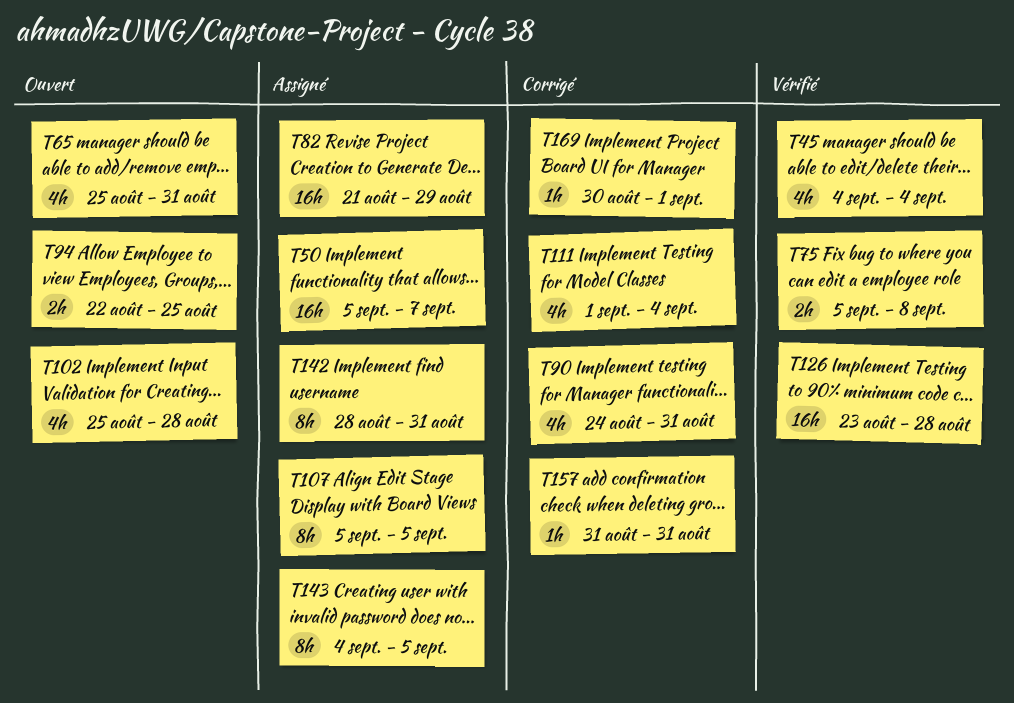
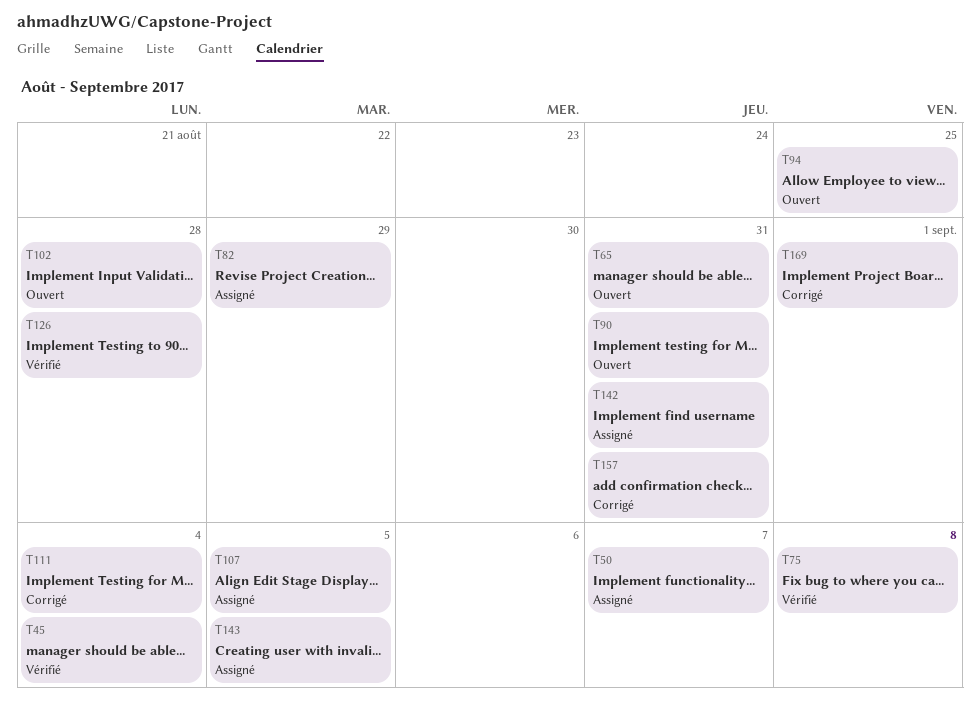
T90, status: Corrigé -> Ouvert

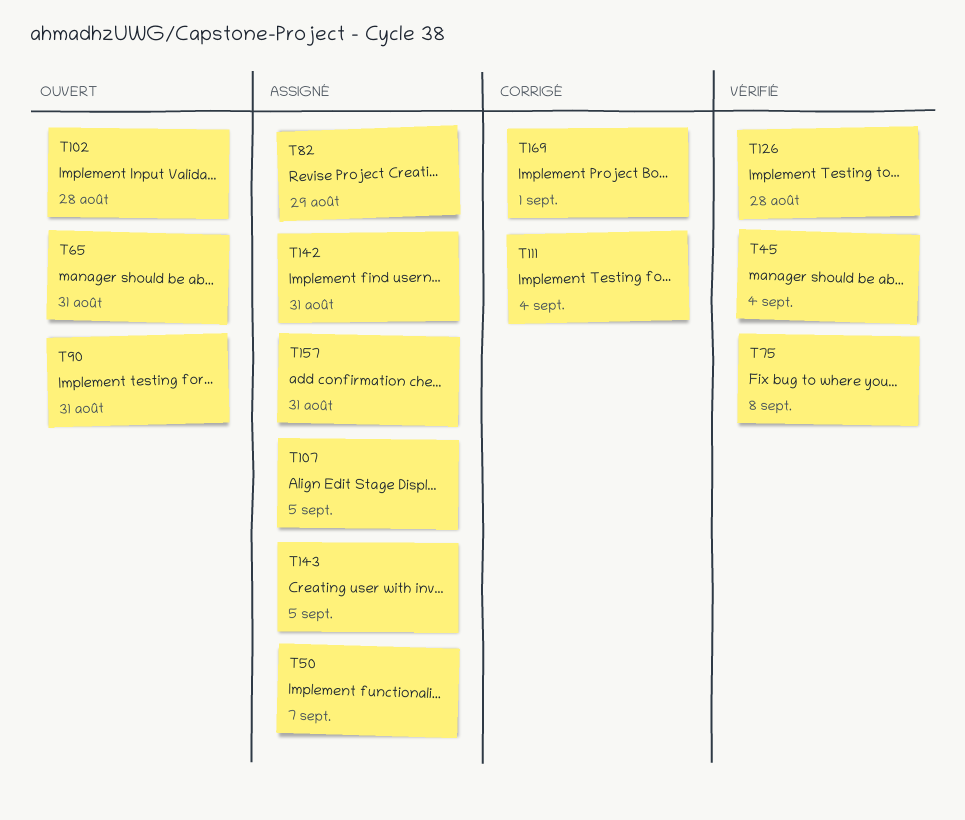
T94: present -> none
T157, status: Corrigé -> Assigné

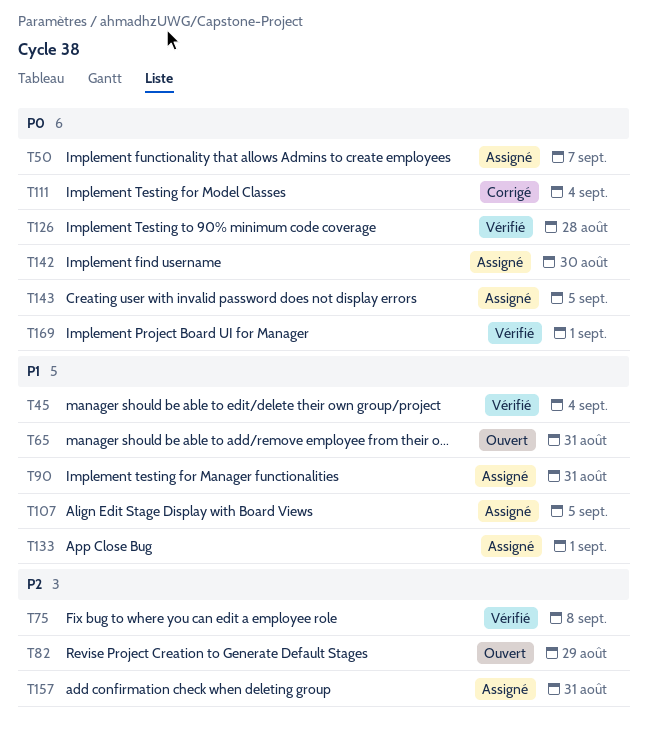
T82, status: Assigné -> Ouvert
T90, status: Ouvert -> Assigné
T102: present -> none
T133: none -> present
T142, due: Aug 31 -> Aug 30
T169, status: Corrigé -> Vérifié

